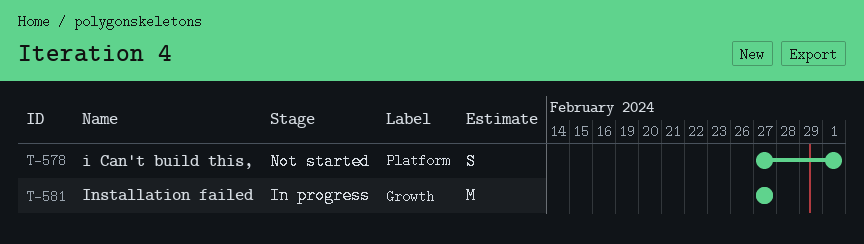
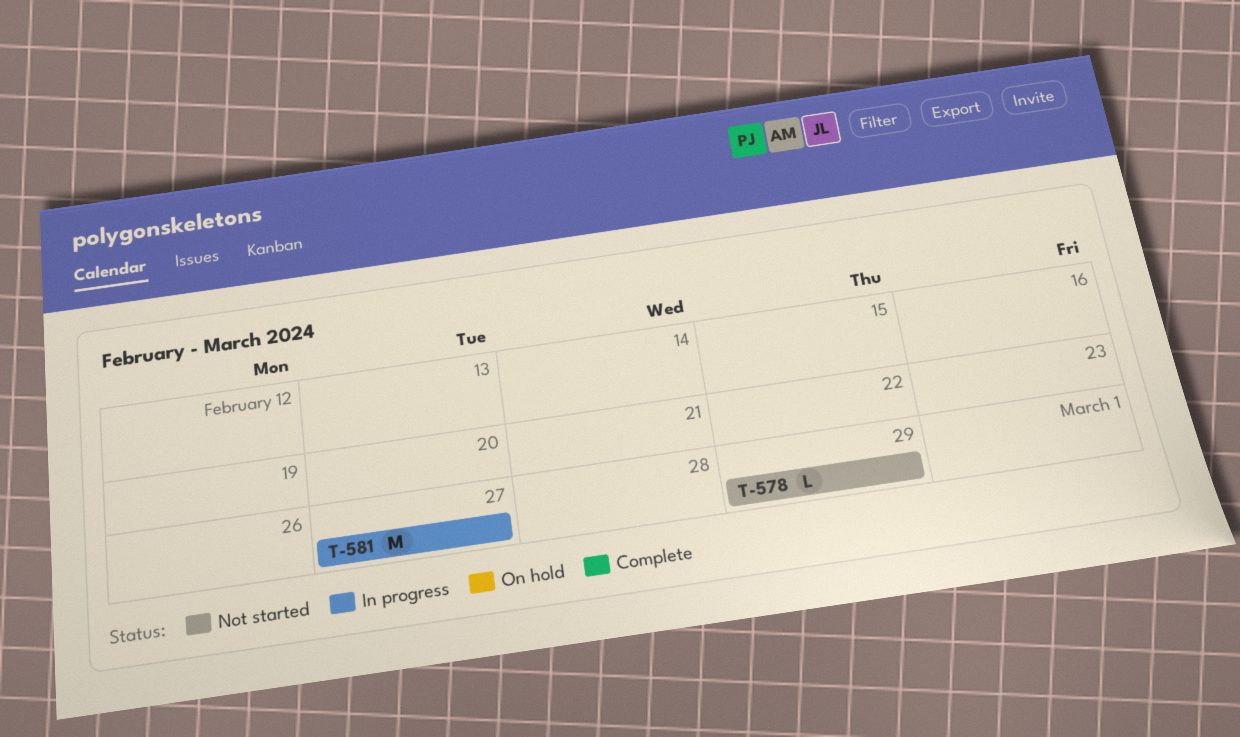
T-578, estimate: S -> L
T-578, start: Feb 27 -> Feb 29
T-578, due: Mar 1 -> Feb 29

